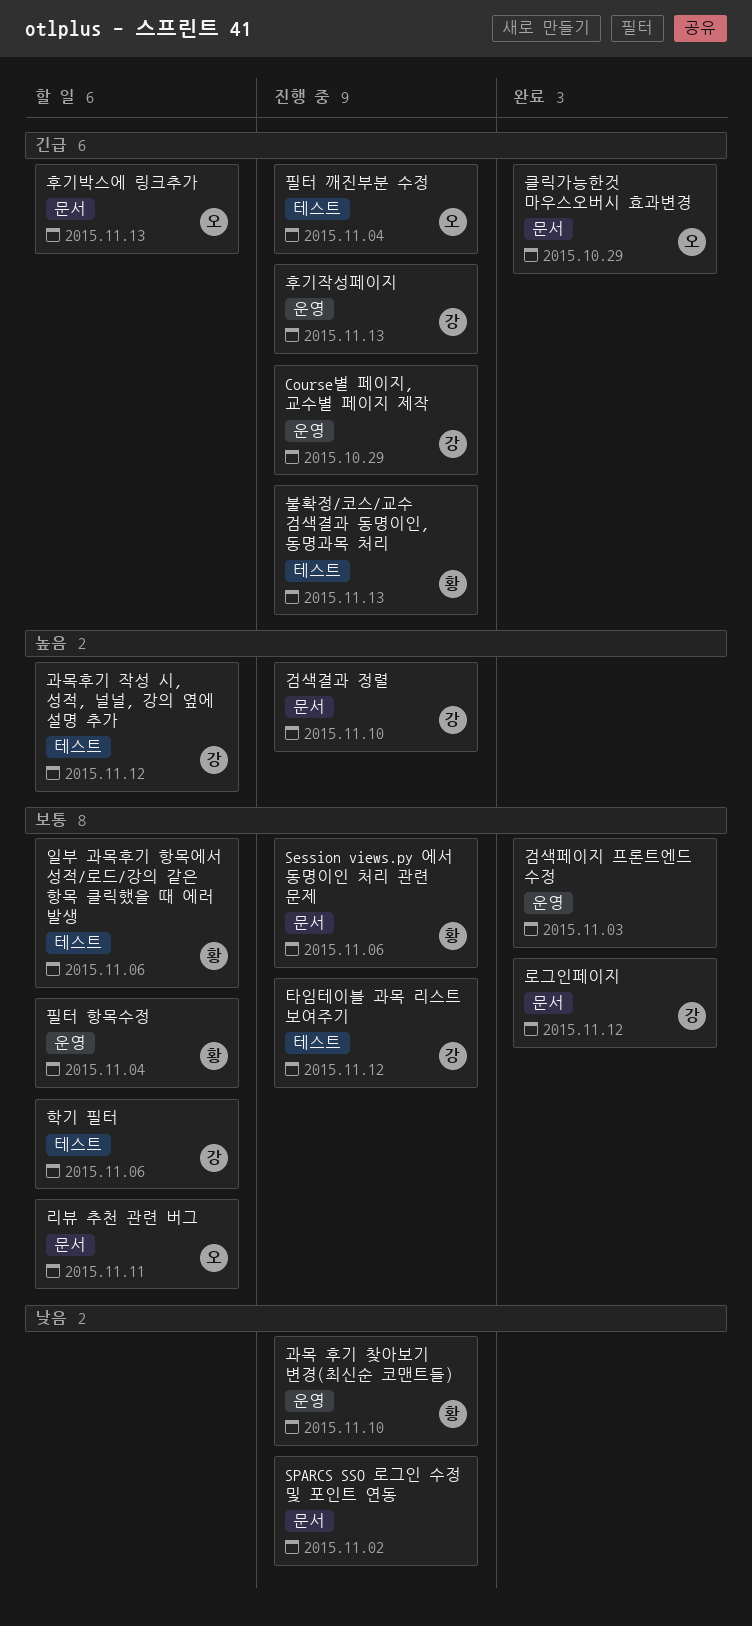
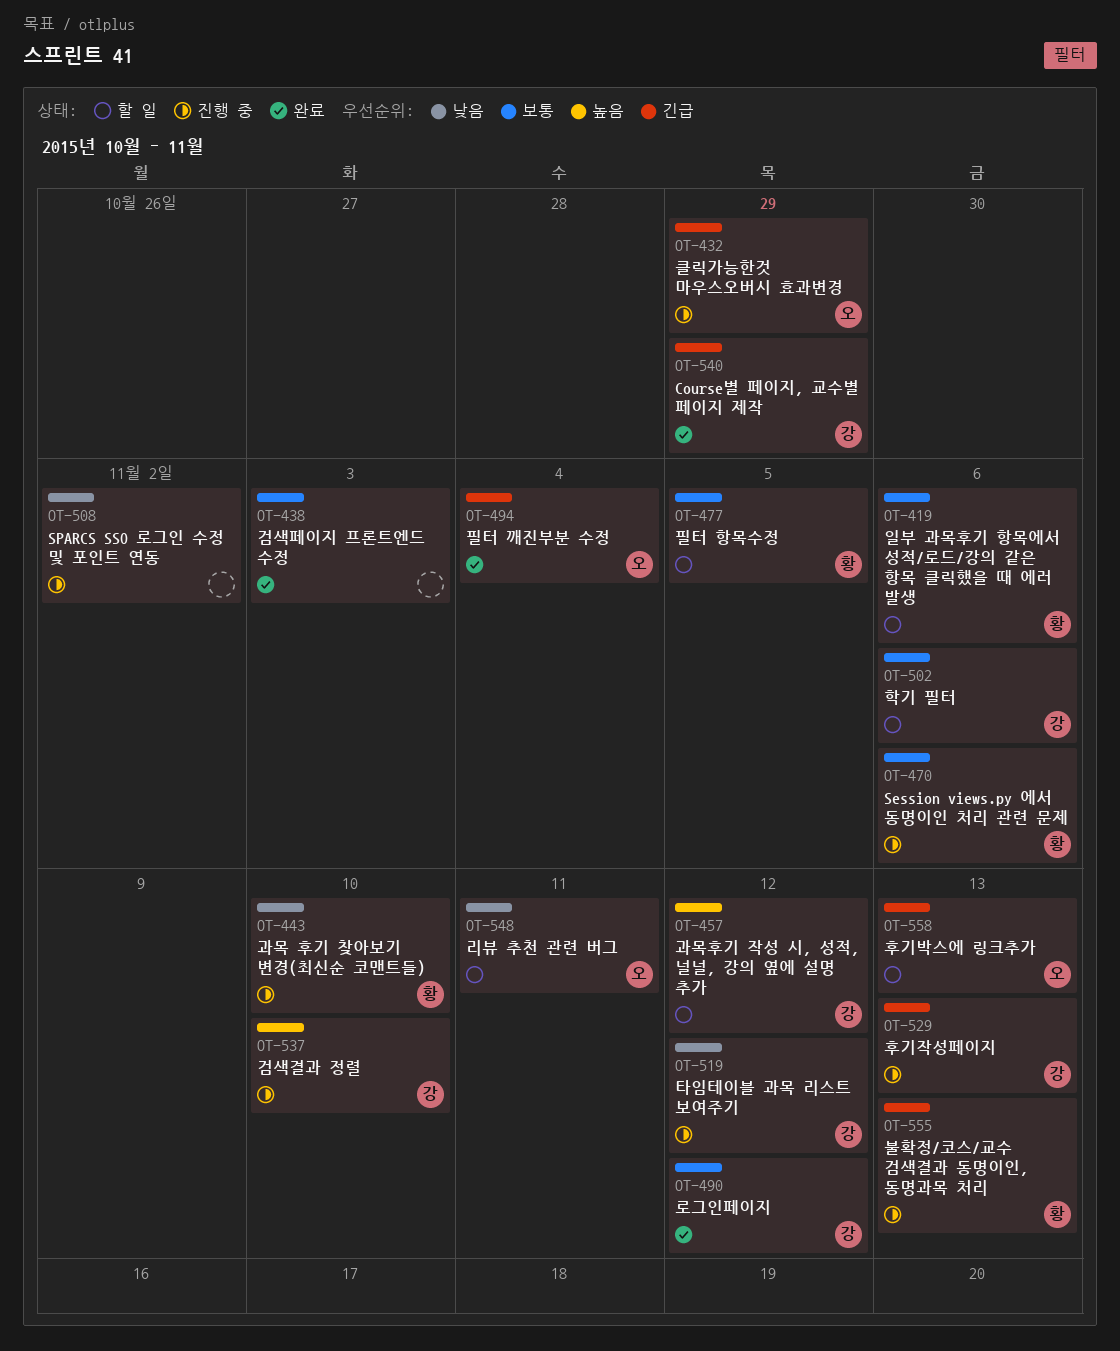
Course별 페이지, 교수별 페이지 제작, status: 진행 중 -> 완료
리뷰 추천 관련 버그, priority: 보통 -> 낮음
클릭가능한것 마우스오버시 효과변경, status: 완료 -> 진행 중
타임테이블 과목 리스트 보여주기, priority: 보통 -> 낮음
필터 깨진부분 수정, status: 진행 중 -> 완료
필터 항목수정, due: Nov 4 -> Nov 5

